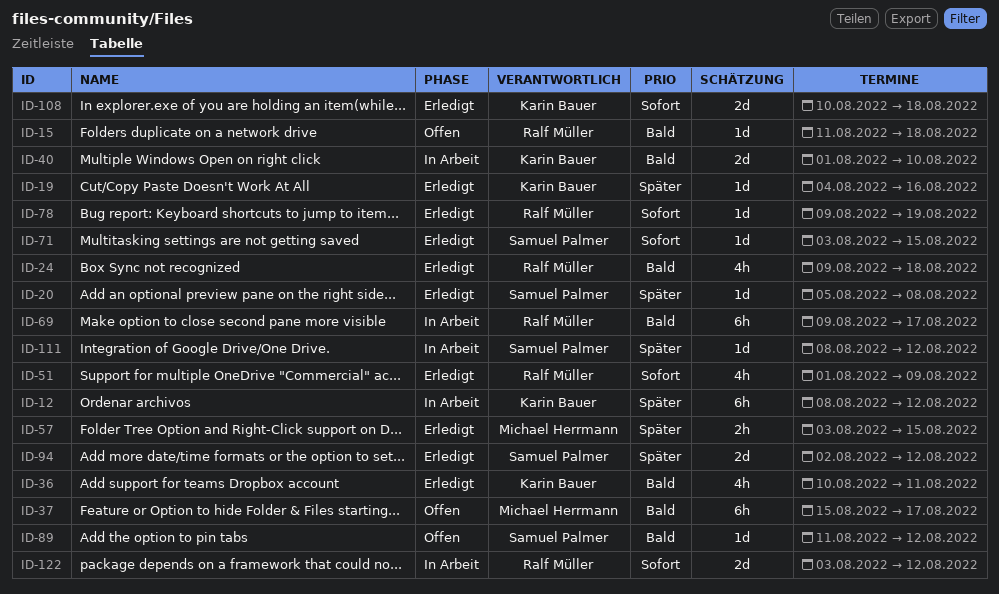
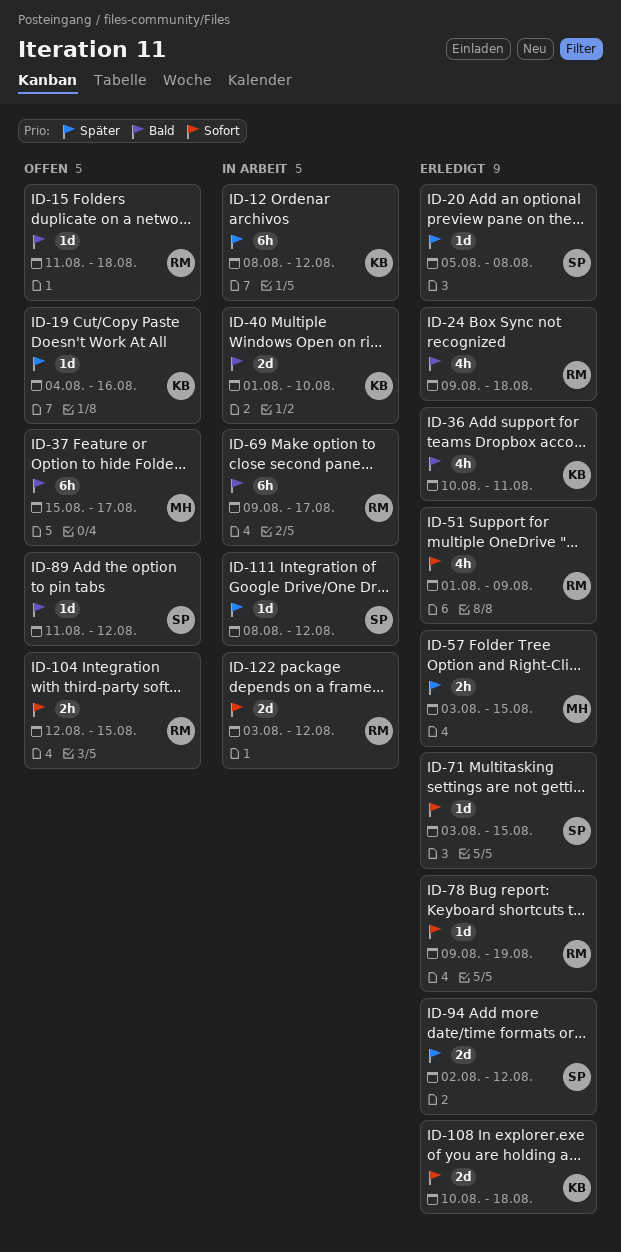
ID-19, status: Erledigt -> Offen
ID-104: none -> present

